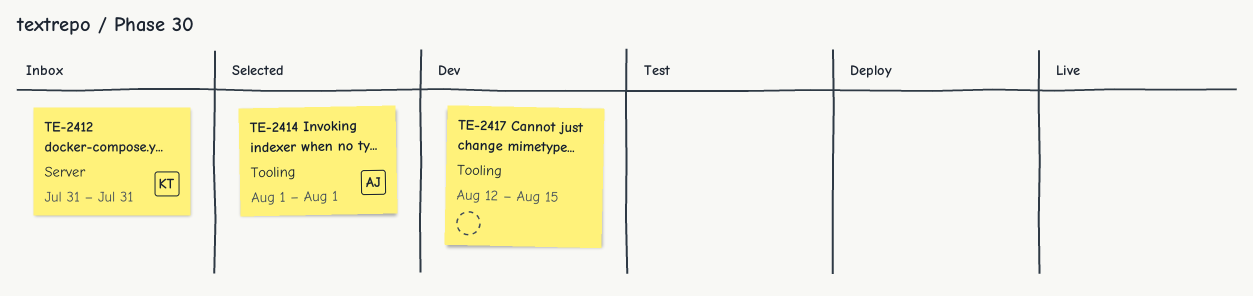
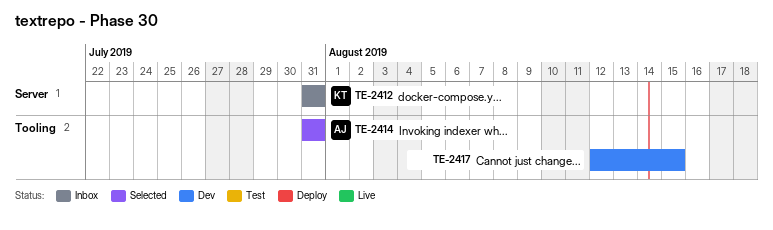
TE-2414, start: Aug 1 -> Jul 31
TE-2414, due: Aug 1 -> Jul 31

